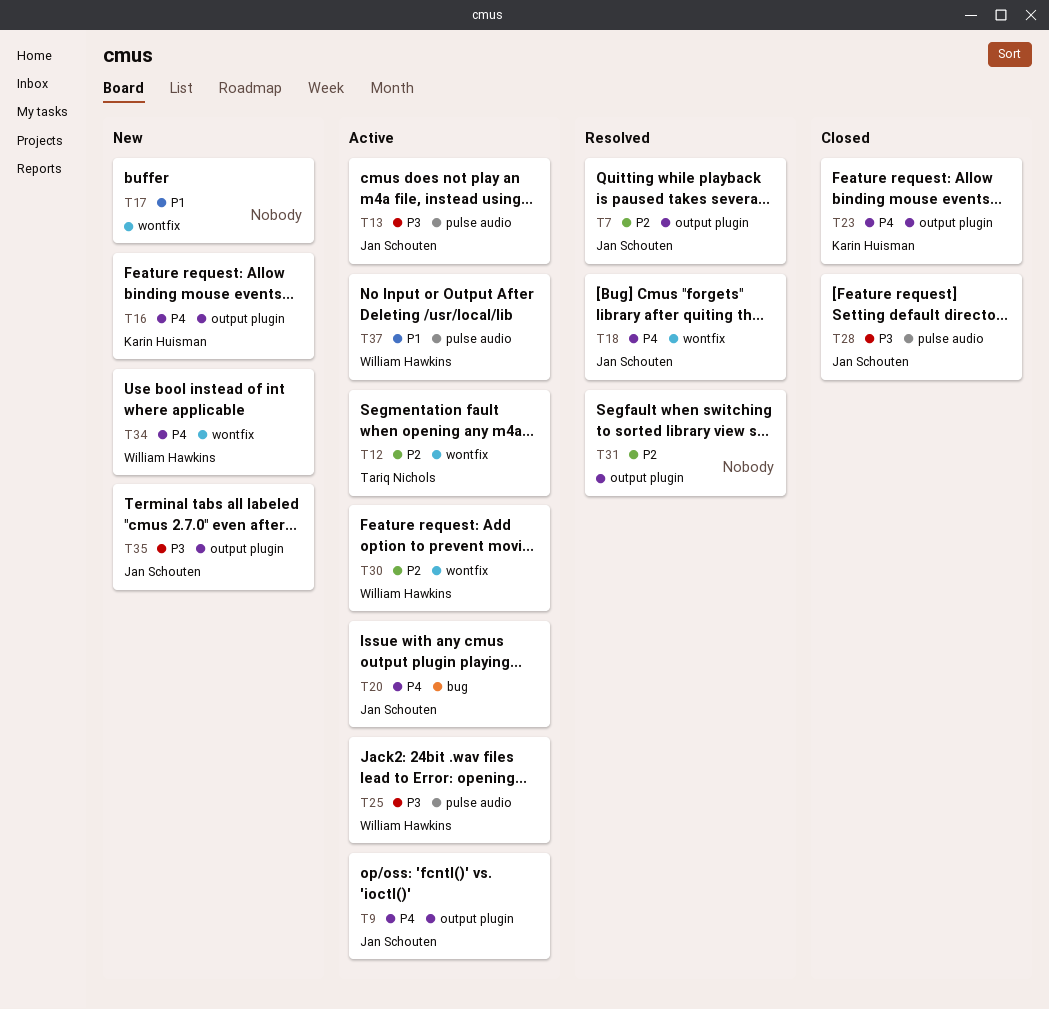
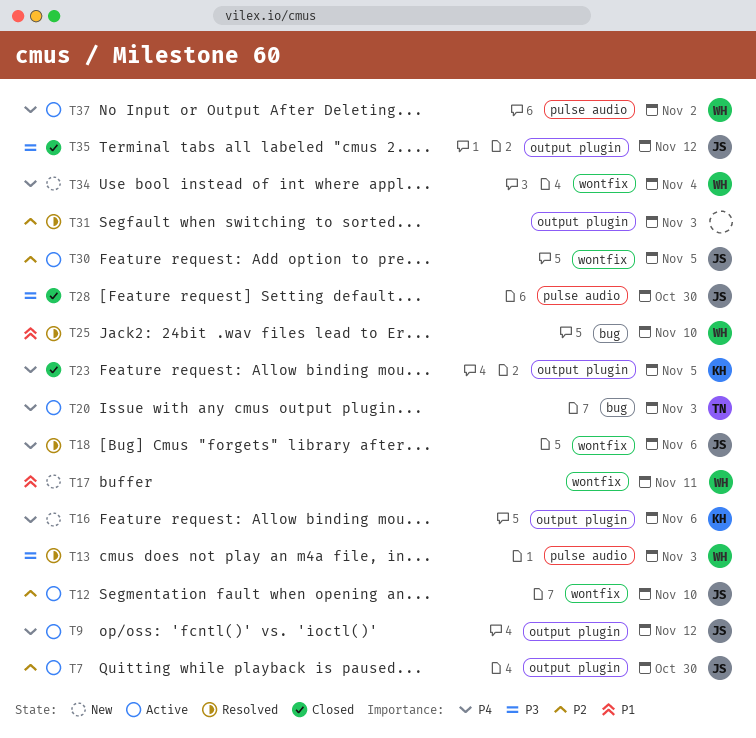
T7, status: Resolved -> Active
T12, owner: Tariq Nichols -> Jan Schouten
T13, status: Active -> Resolved
T13, owner: Jan Schouten -> William Hawkins
T17, owner: none -> William Hawkins
T20, owner: Jan Schouten -> Tariq Nichols
T25, status: Active -> Resolved
T25, priority: P3 -> P1
T25, label: pulse audio -> bug
T30, owner: William Hawkins -> Jan Schouten
T35, status: New -> Closed
T37, priority: P1 -> P4

